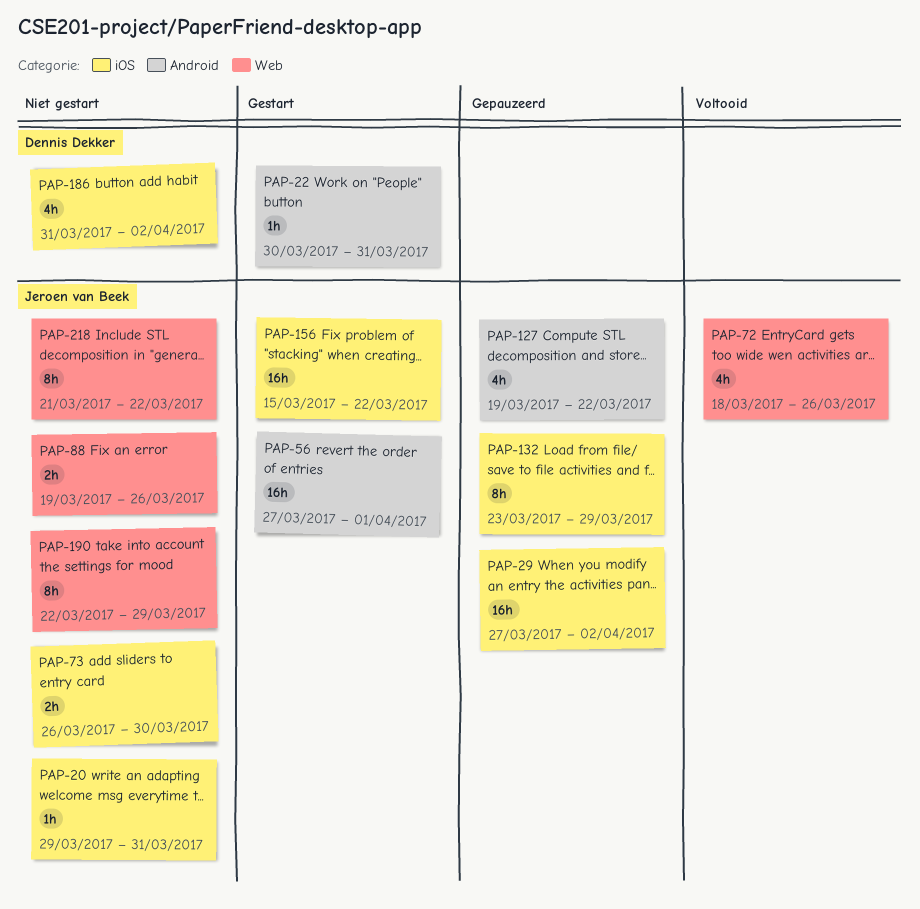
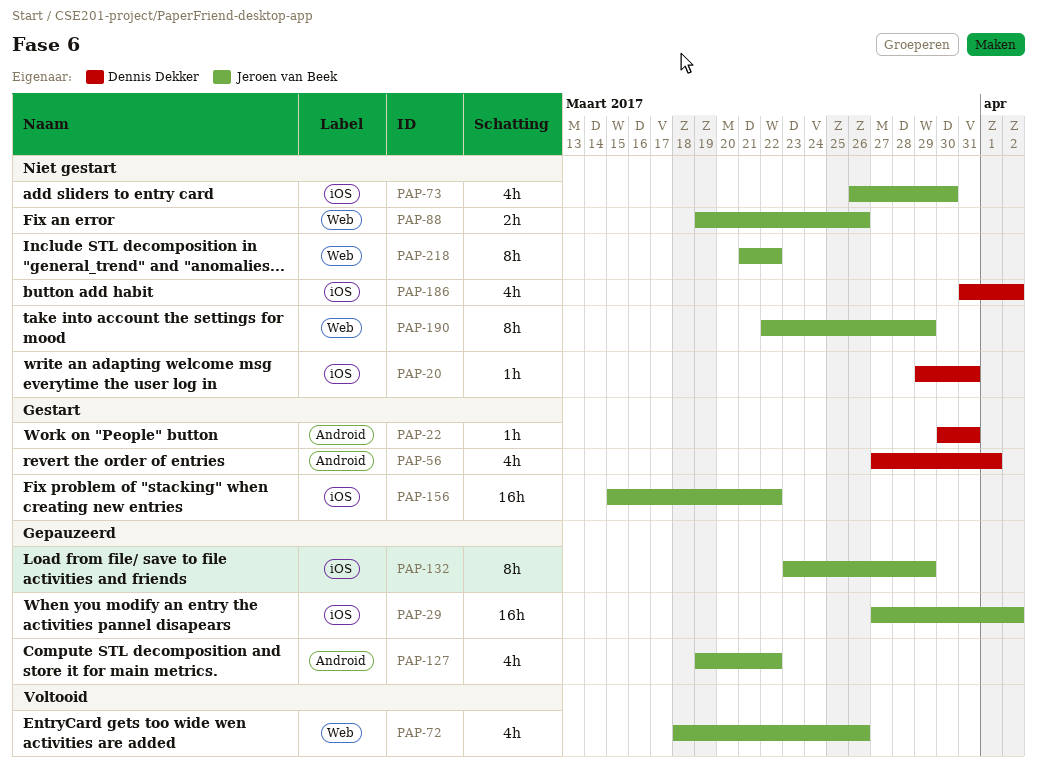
PAP-20, owner: Jeroen van Beek -> Dennis Dekker
PAP-56, owner: Jeroen van Beek -> Dennis Dekker
PAP-56, estimate: 16h -> 4h
PAP-73, estimate: 2h -> 4h

